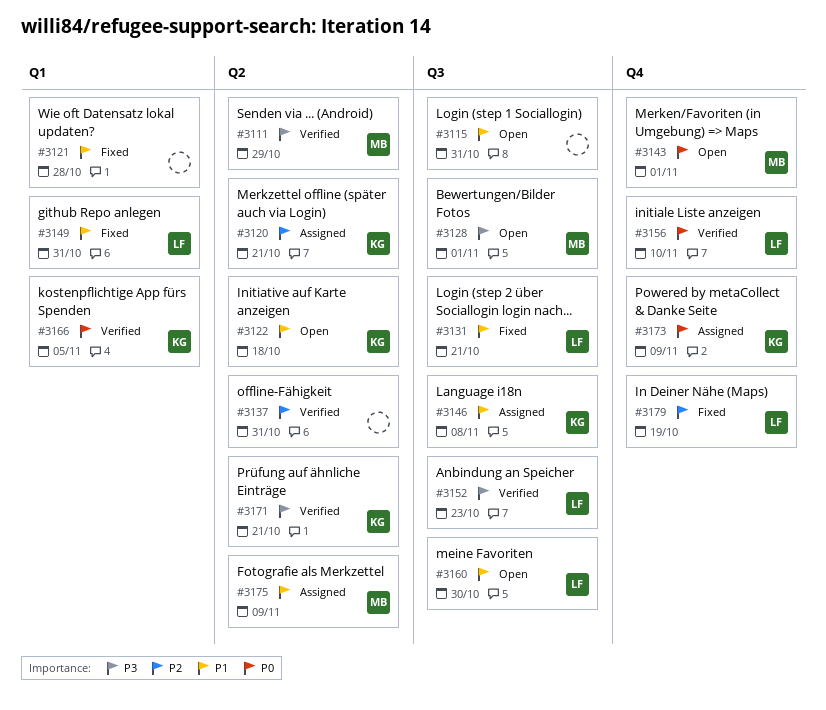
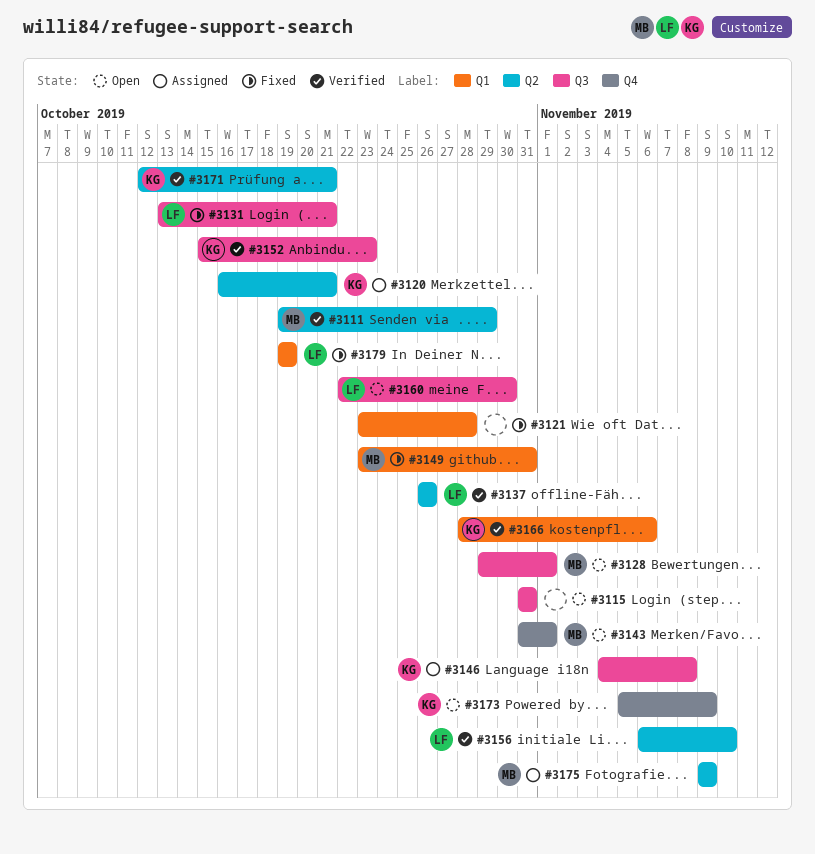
#3122: present -> none
#3137, owner: none -> LF
#3137, due: Oct 31 -> Oct 26
#3149, owner: LF -> MB
#3152, owner: LF -> KG
#3156, label: Q4 -> Q2
#3166, due: Nov 5 -> Nov 6
#3173, status: Assigned -> Open
#3179, label: Q4 -> Q1

